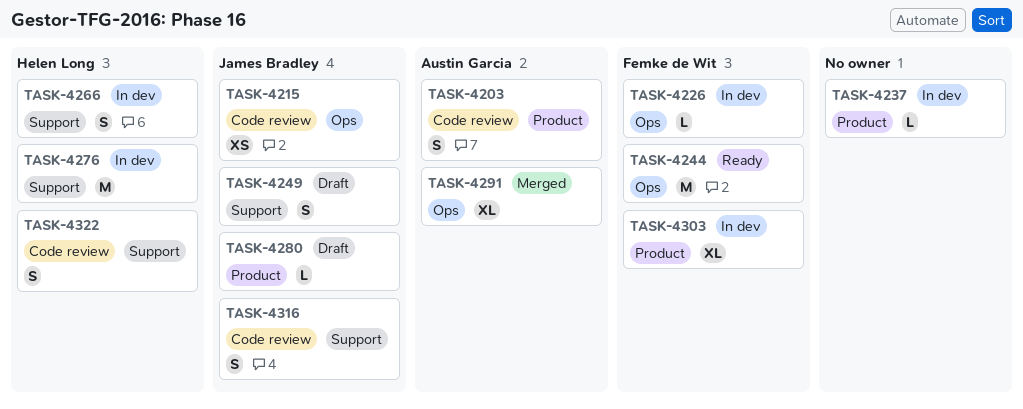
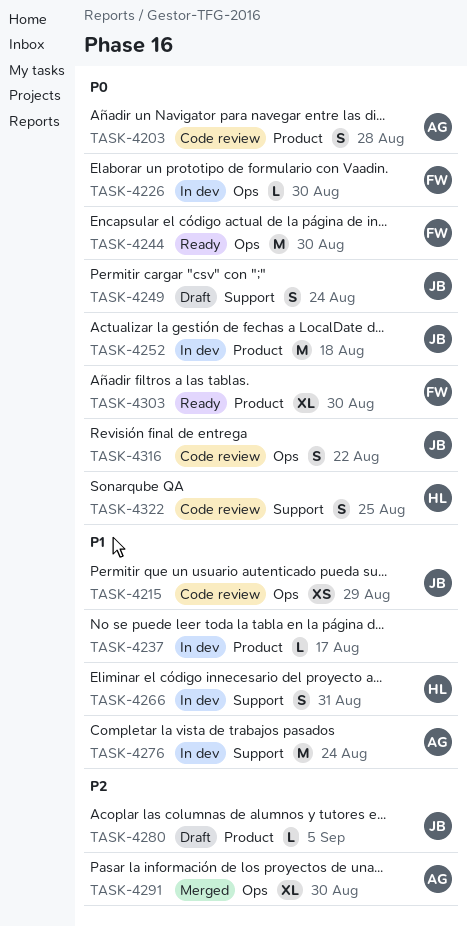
TASK-4252: none -> present
TASK-4276, owner: Helen Long -> Austin Garcia
TASK-4303, status: In dev -> Ready
TASK-4316, label: Support -> Ops

